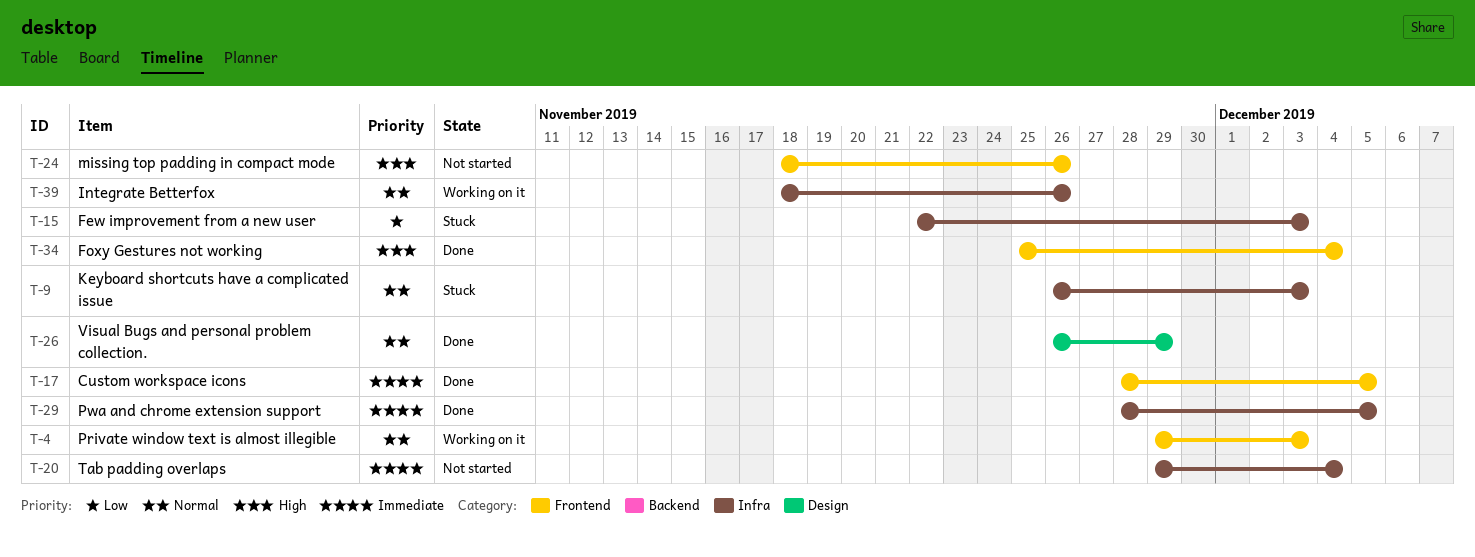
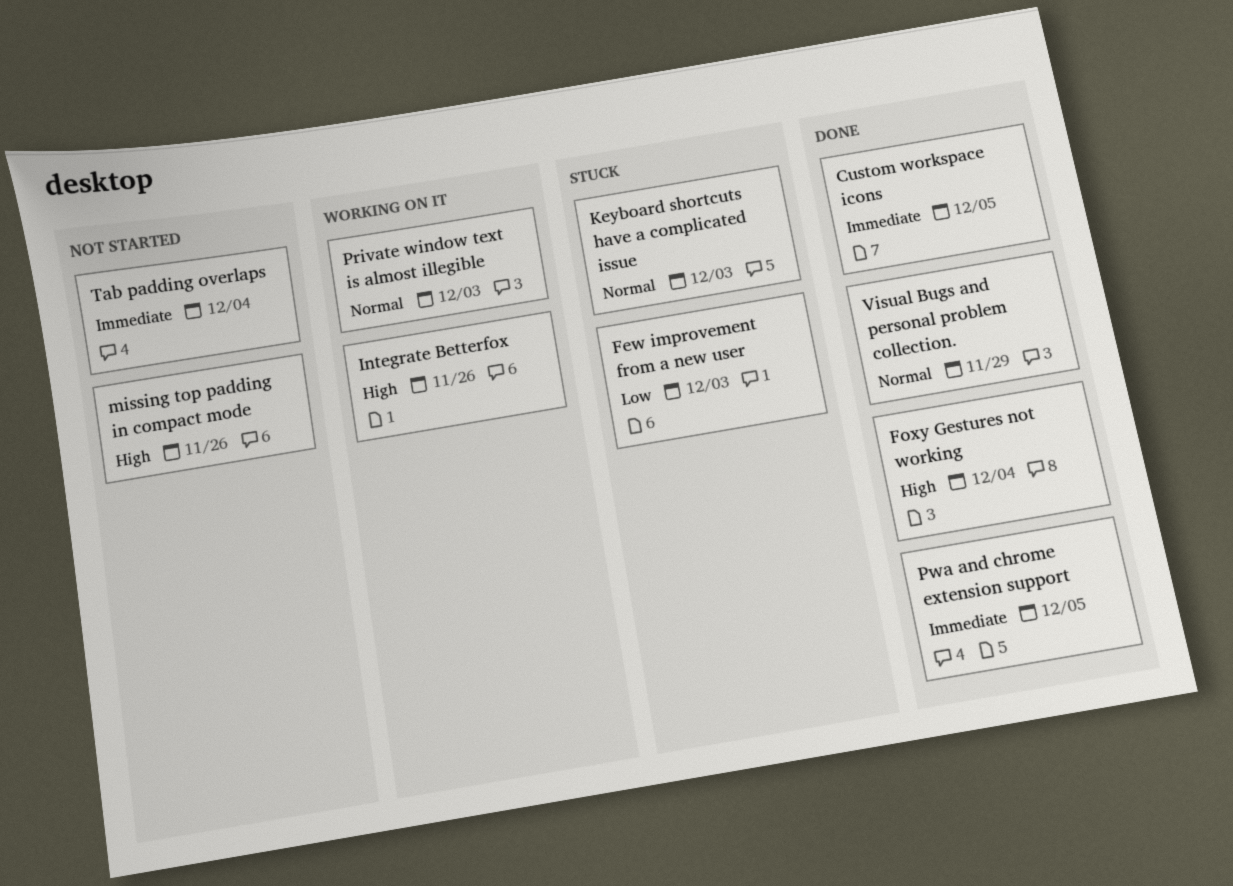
Integrate Betterfox, priority: Normal -> High

